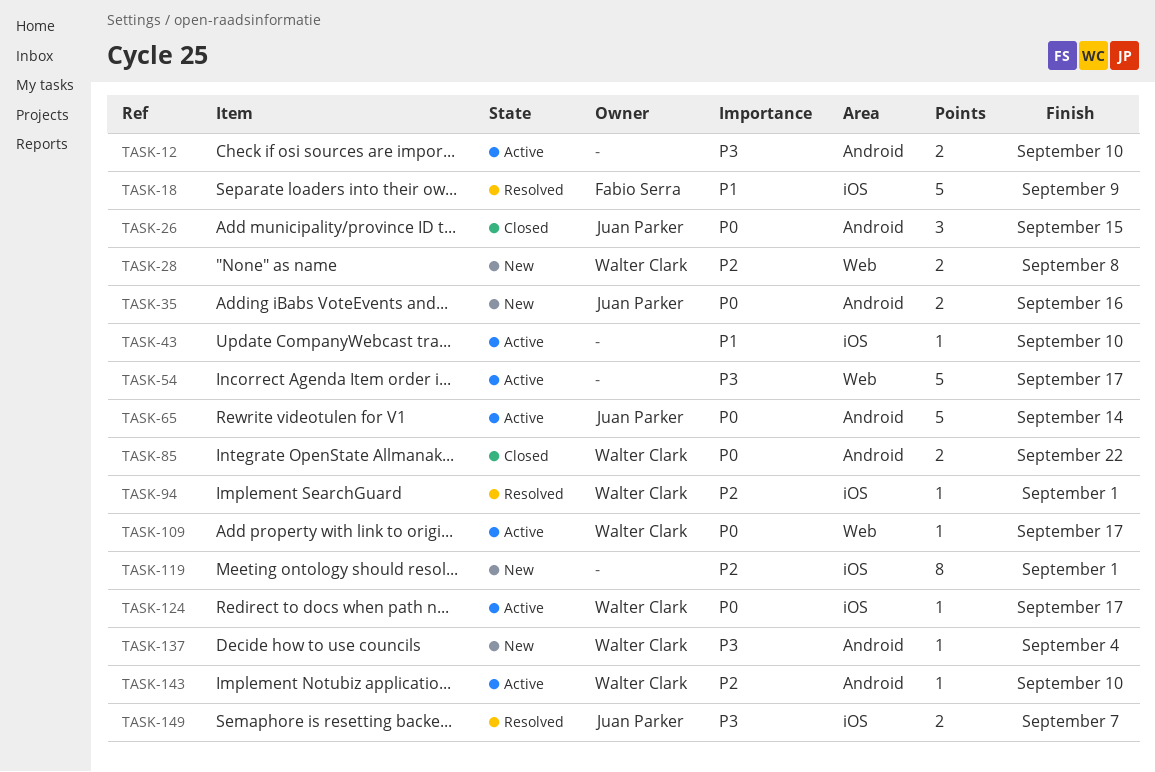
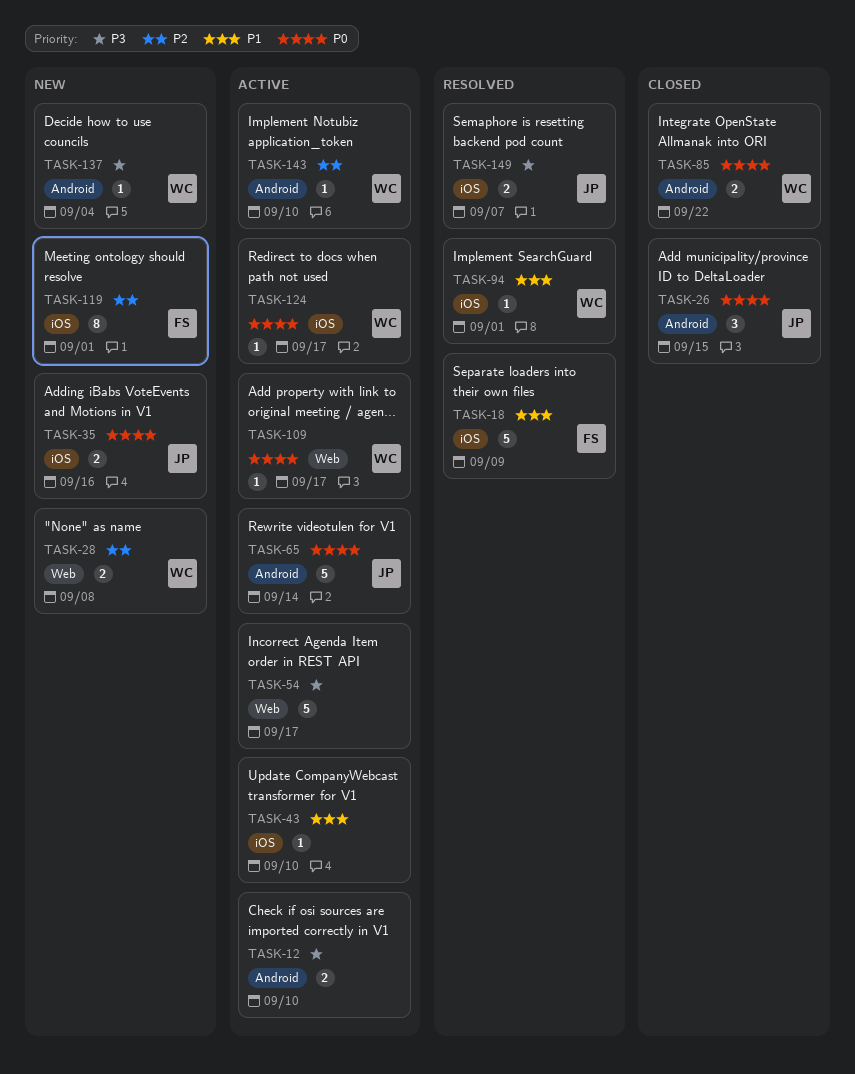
TASK-35, label: Android -> iOS
TASK-94, priority: P2 -> P1
TASK-119, owner: none -> Fabio Serra

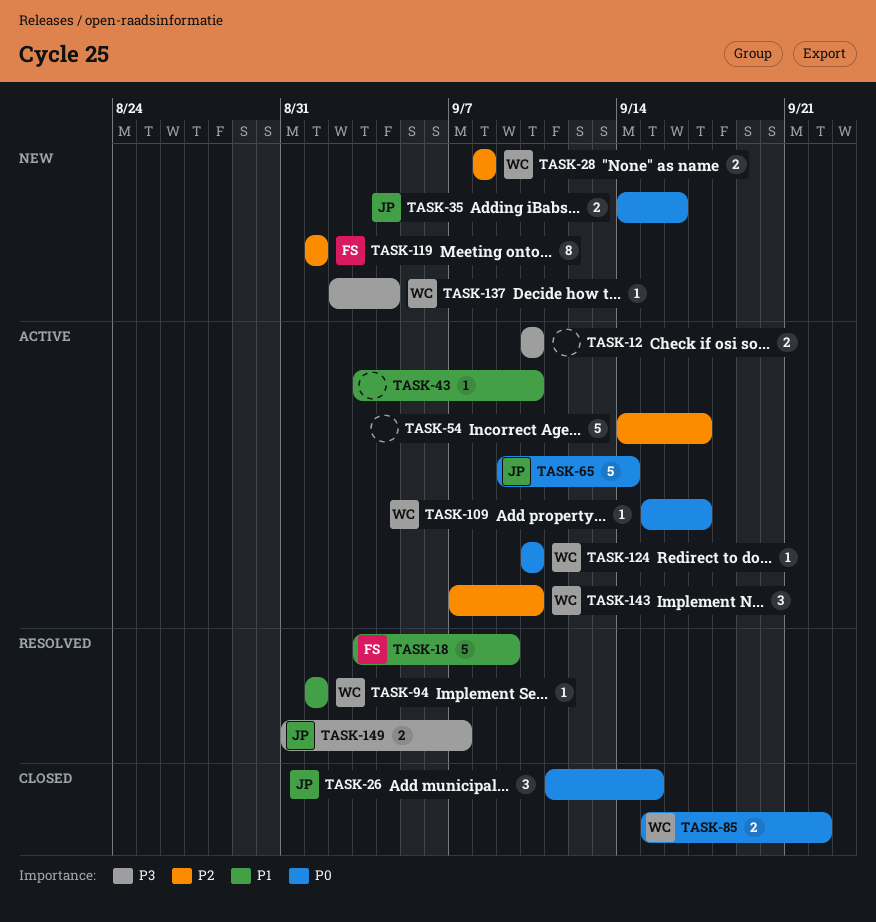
TASK-54, priority: P3 -> P2
TASK-124, due: Sep 17 -> Sep 10
TASK-143, estimate: 1 -> 3

